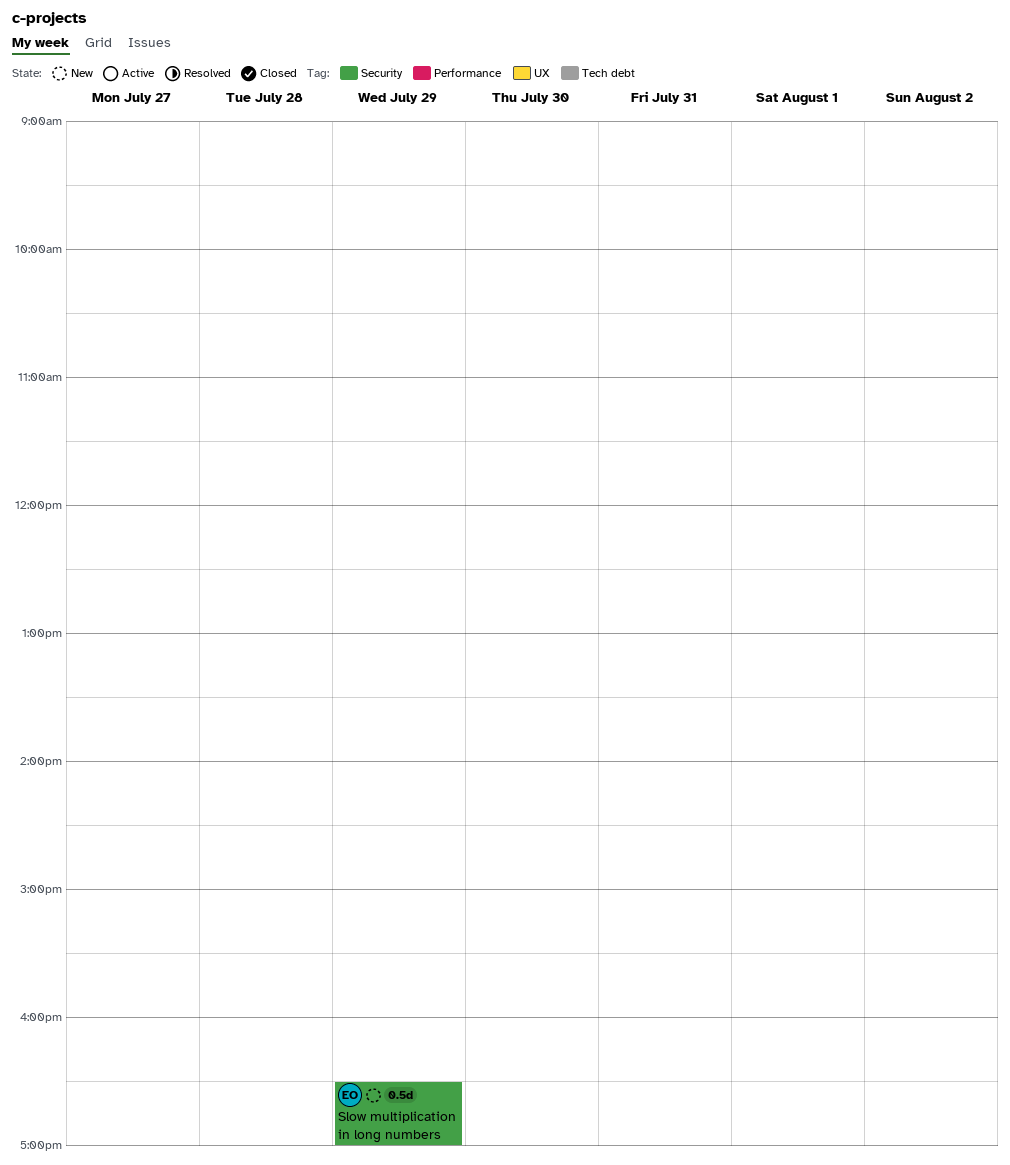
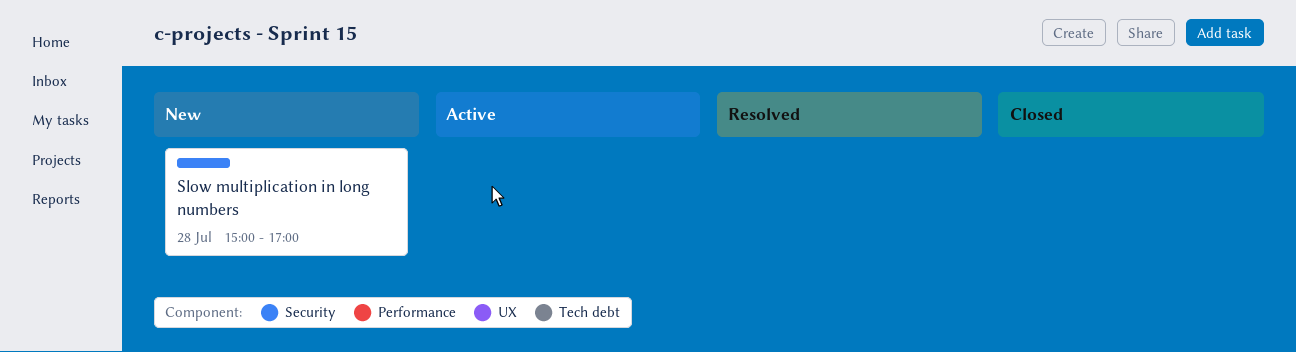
Slow multiplication in long numbers, day: Jul 29 -> Jul 28
Slow multiplication in long numbers, begins: 16:30 -> 15:00

